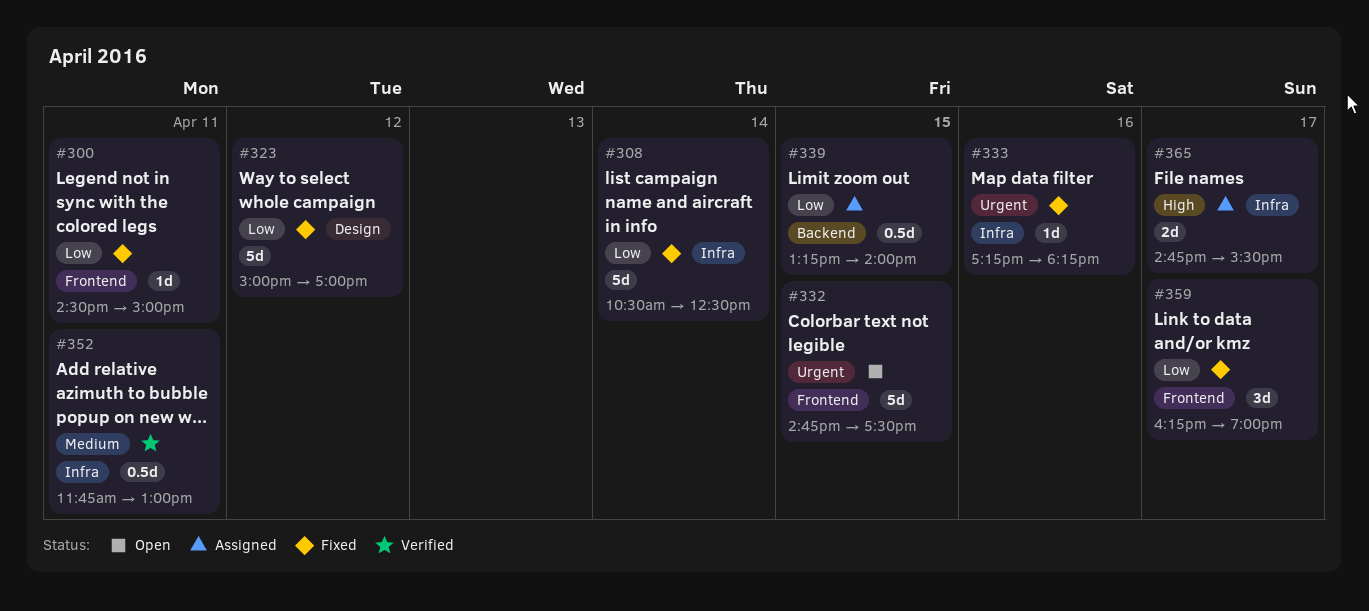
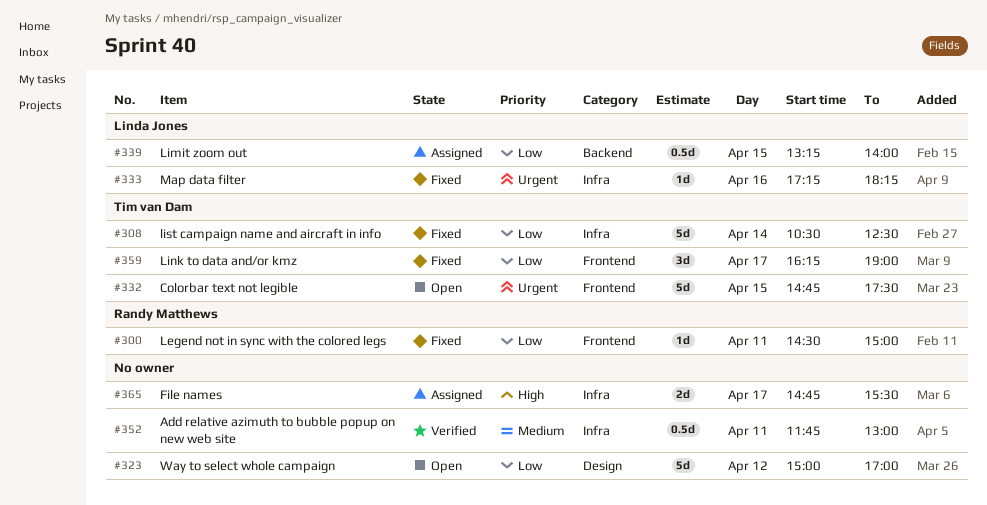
#323, status: Fixed -> Open

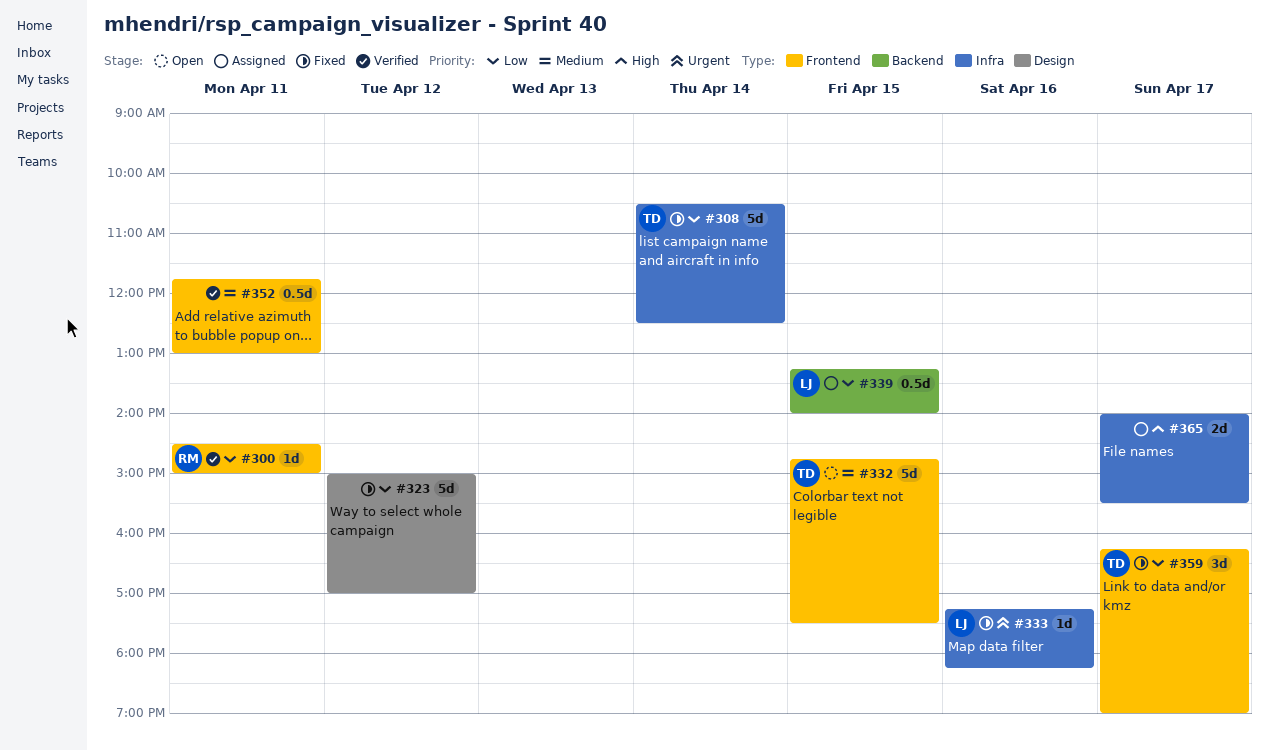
#300, status: Fixed -> Verified
#323, status: Open -> Fixed
#332, priority: Urgent -> Medium
#352, label: Infra -> Frontend
#365, begins: 14:45 -> 14:00

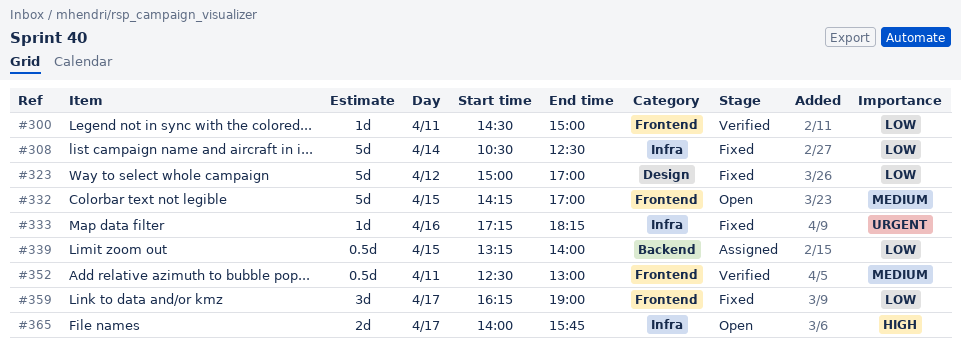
#332, begins: 14:45 -> 14:15
#332, ends: 17:30 -> 17:00
#352, begins: 11:45 -> 12:30
#365, status: Assigned -> Open
#365, ends: 15:30 -> 15:45

